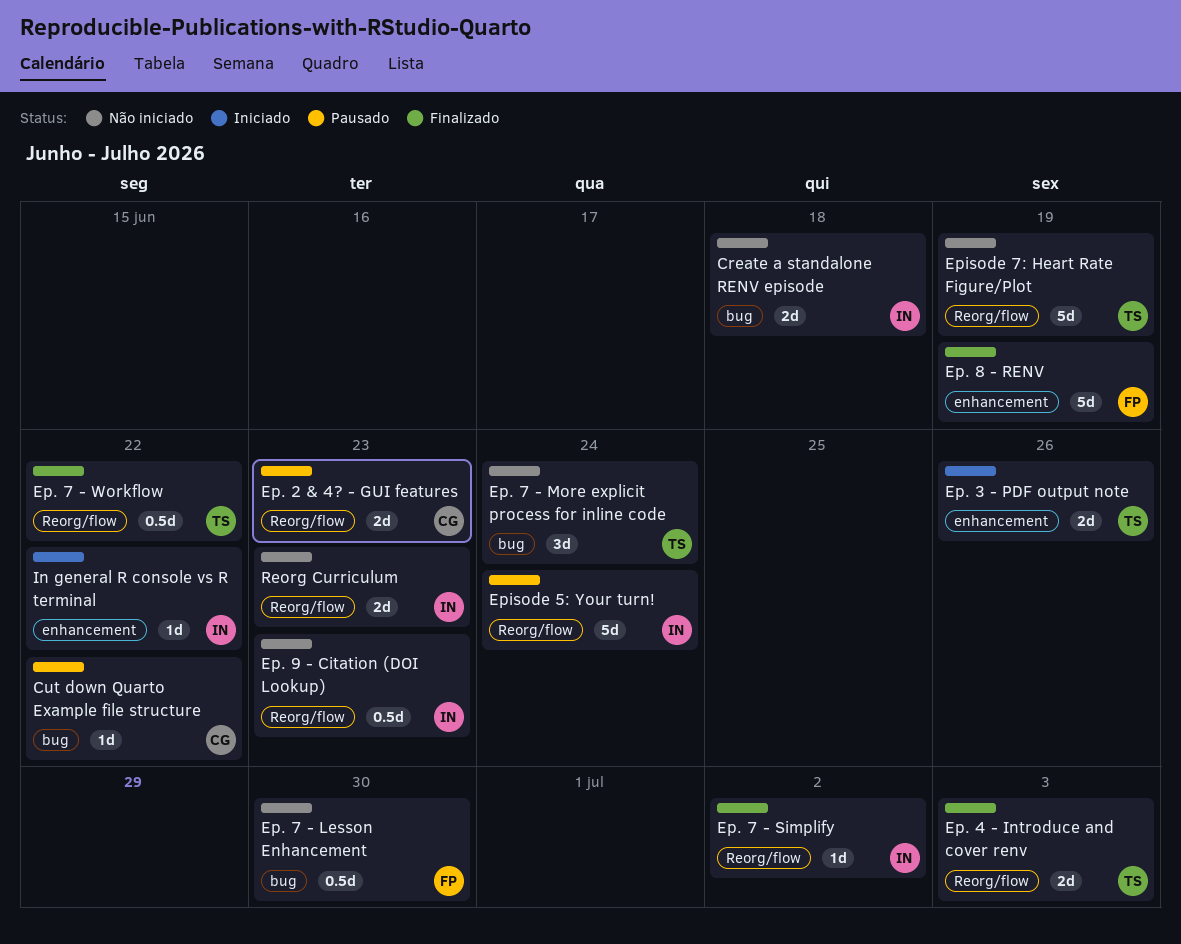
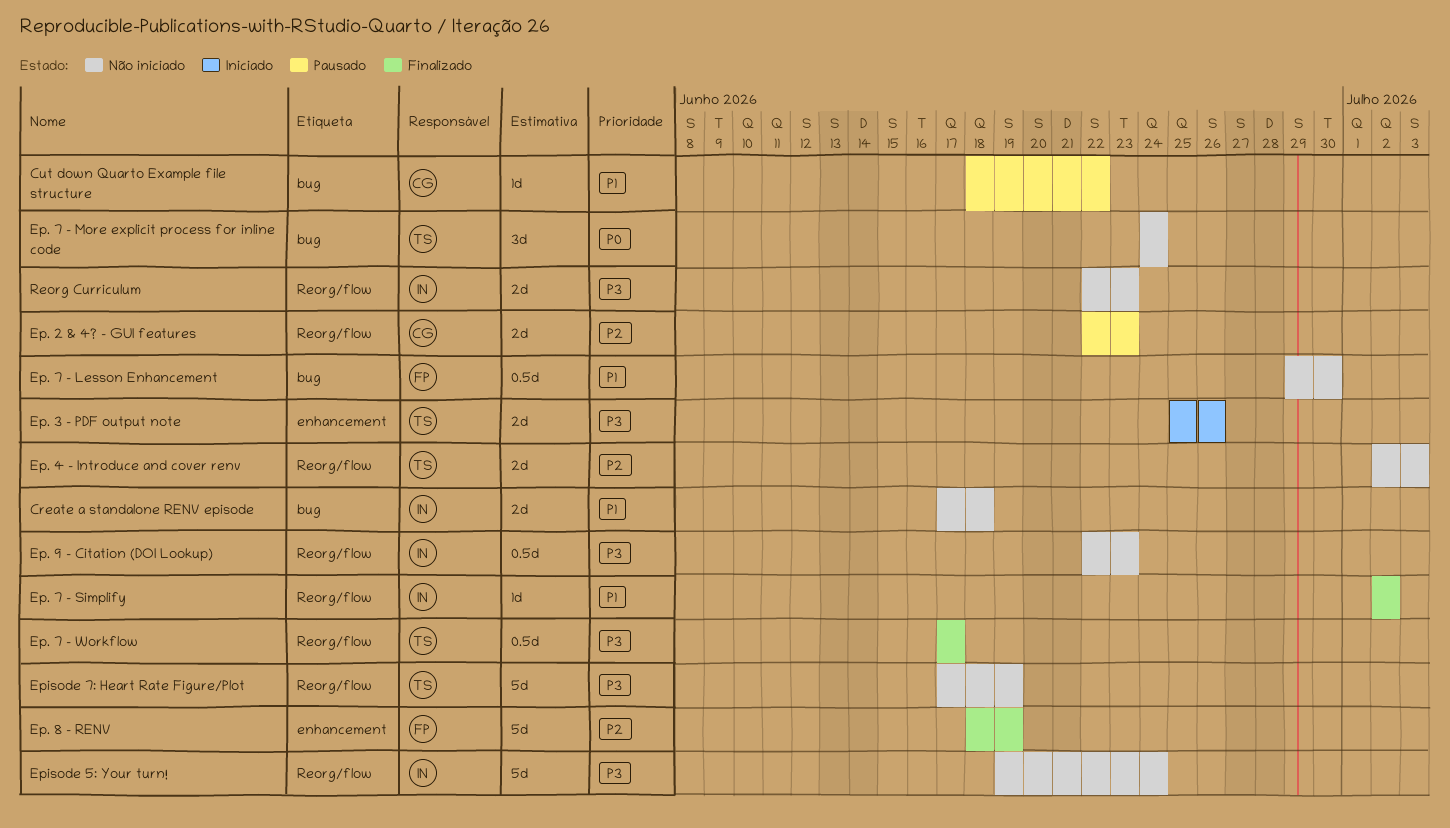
Ep. 4 - Introduce and cover renv, status: Finalizado -> Não iniciado
Ep. 7 - Workflow, due: Jun 22 -> Jun 17
Episode 5: Your turn!, status: Pausado -> Não iniciado
In general R console vs R terminal: present -> none

